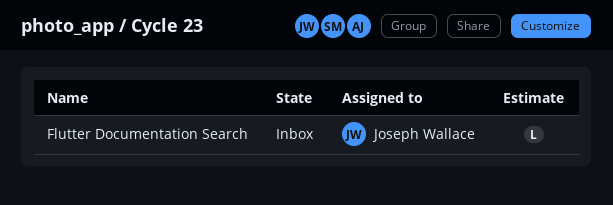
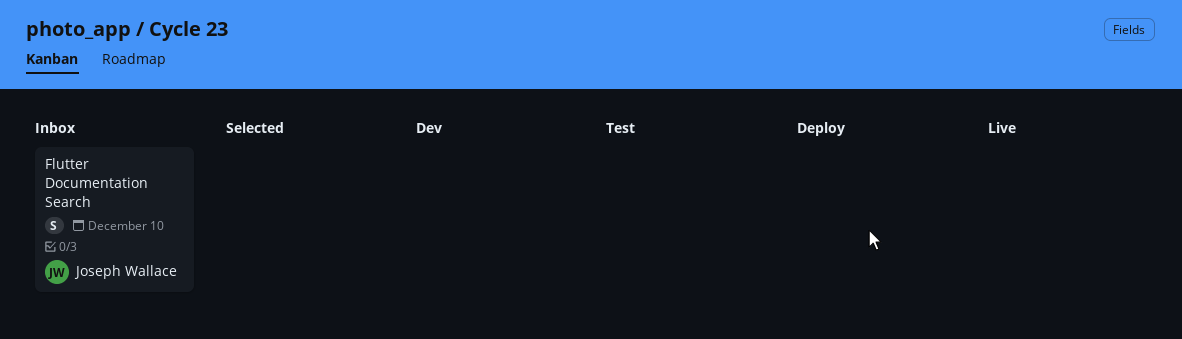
Flutter Documentation Search, estimate: L -> S

